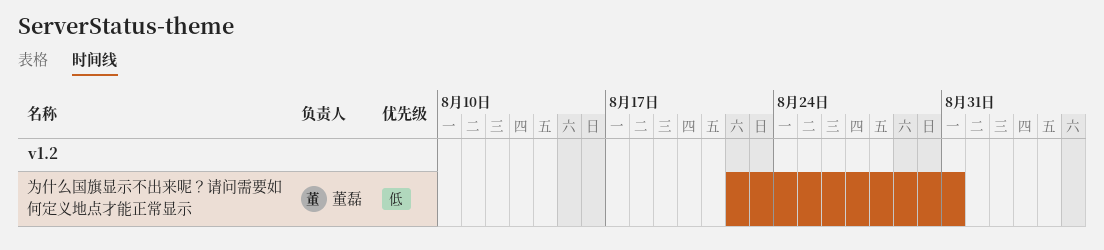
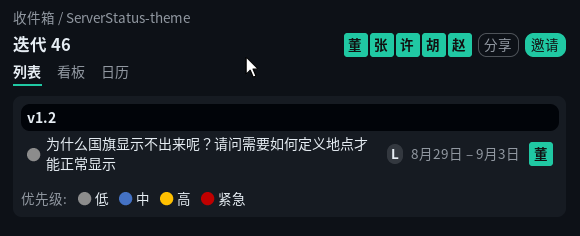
为什么国旗显示不出来呢？请问需要如何定义地点才能正常显示, start: Aug 22 -> Aug 29
为什么国旗显示不出来呢？请问需要如何定义地点才能正常显示, due: Aug 31 -> Sep 3

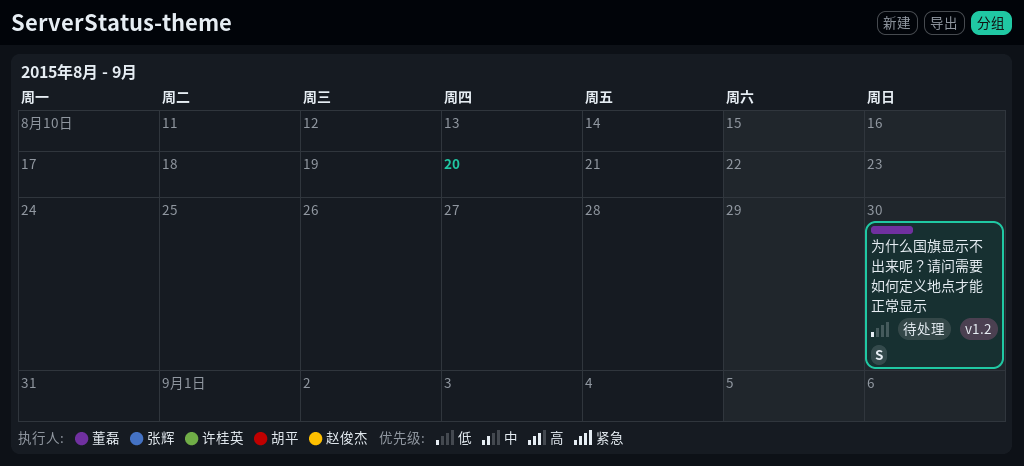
为什么国旗显示不出来呢？请问需要如何定义地点才能正常显示, estimate: L -> S
为什么国旗显示不出来呢？请问需要如何定义地点才能正常显示, due: Sep 3 -> Aug 30

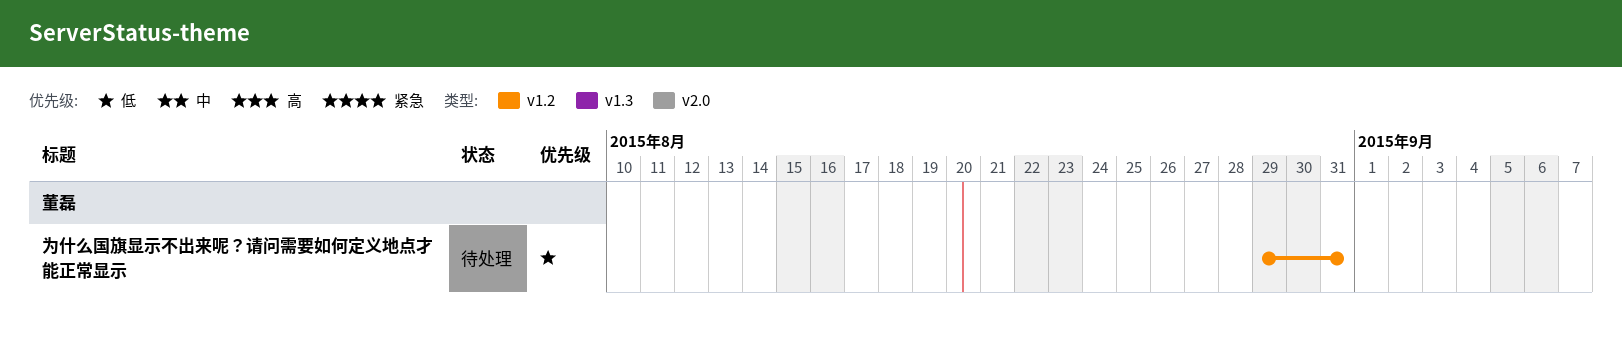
为什么国旗显示不出来呢？请问需要如何定义地点才能正常显示, due: Aug 30 -> Aug 31

